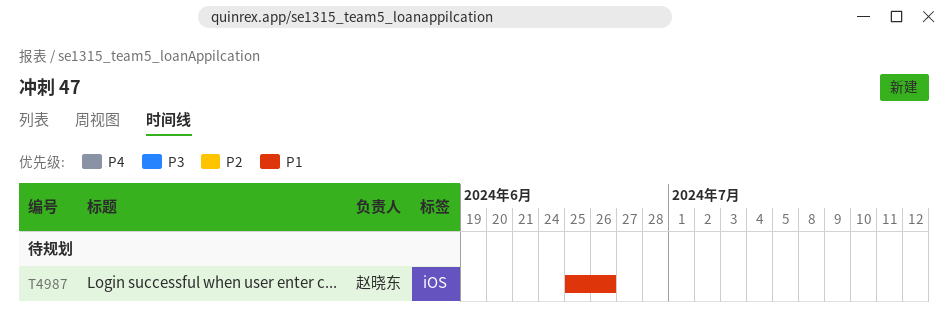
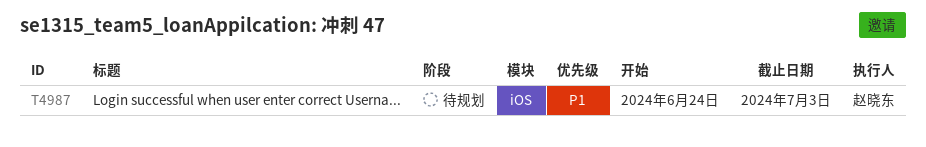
T4987, start: Jun 25 -> Jun 24
T4987, due: Jun 26 -> Jul 3

